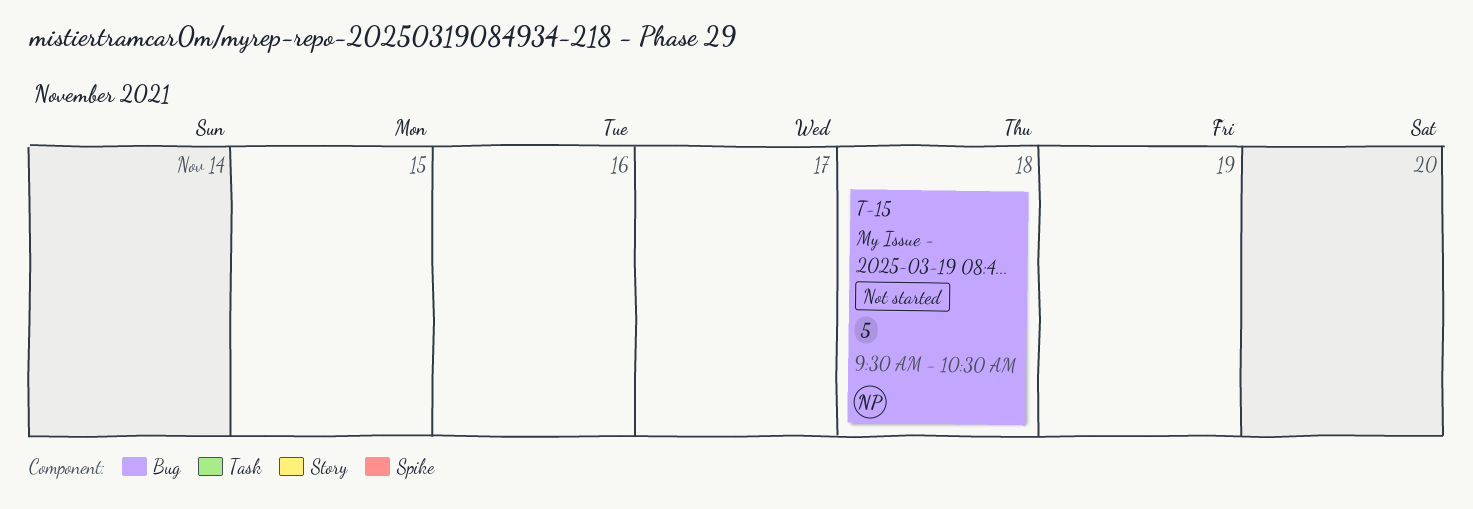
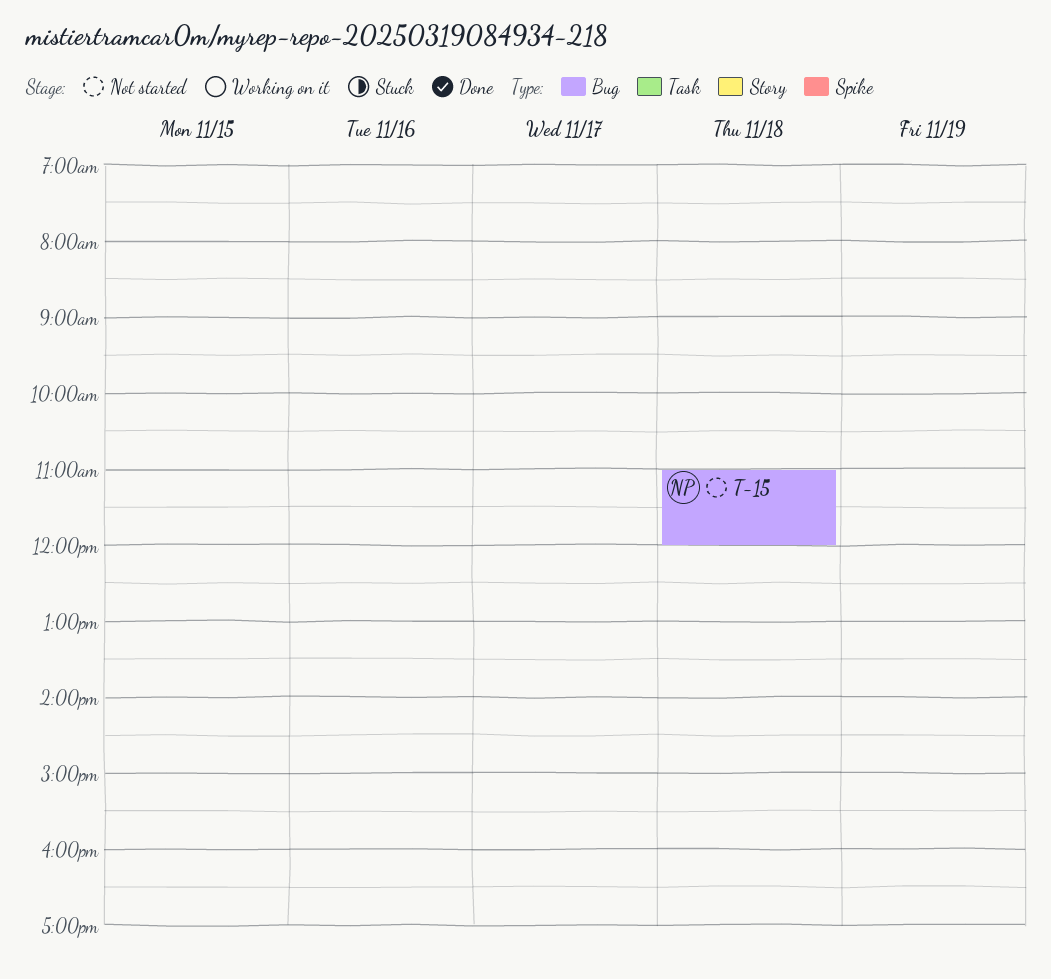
T-15, begins: 09:30 -> 11:00
T-15, ends: 10:30 -> 12:00

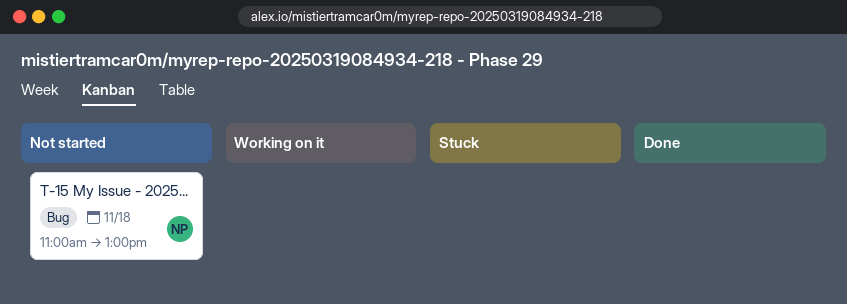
T-15, ends: 12:00 -> 13:00

